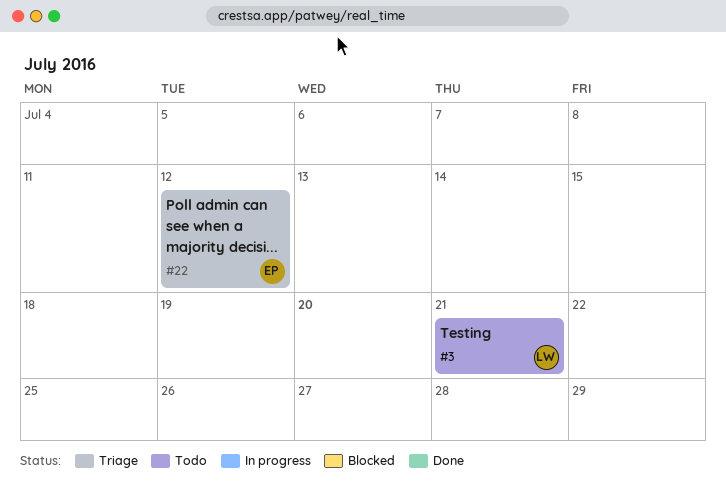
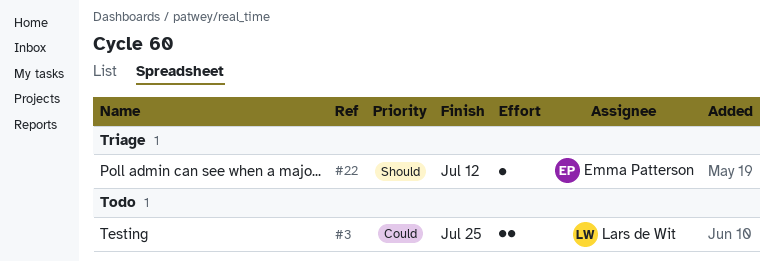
#3, due: Jul 21 -> Jul 25

